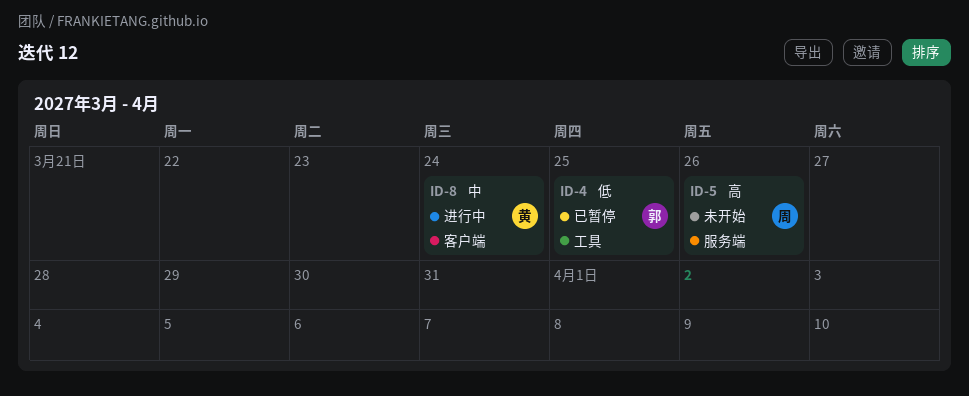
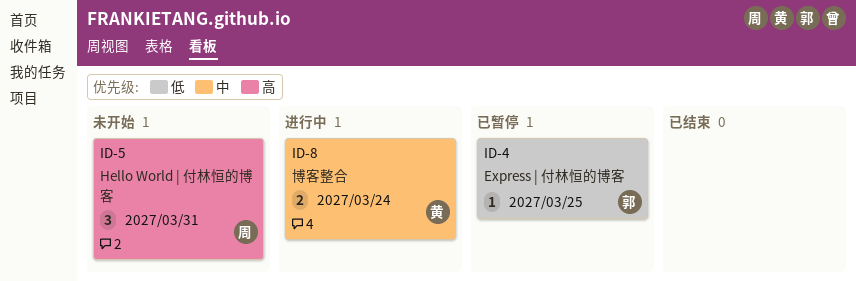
ID-5, due: Mar 26 -> Mar 31

